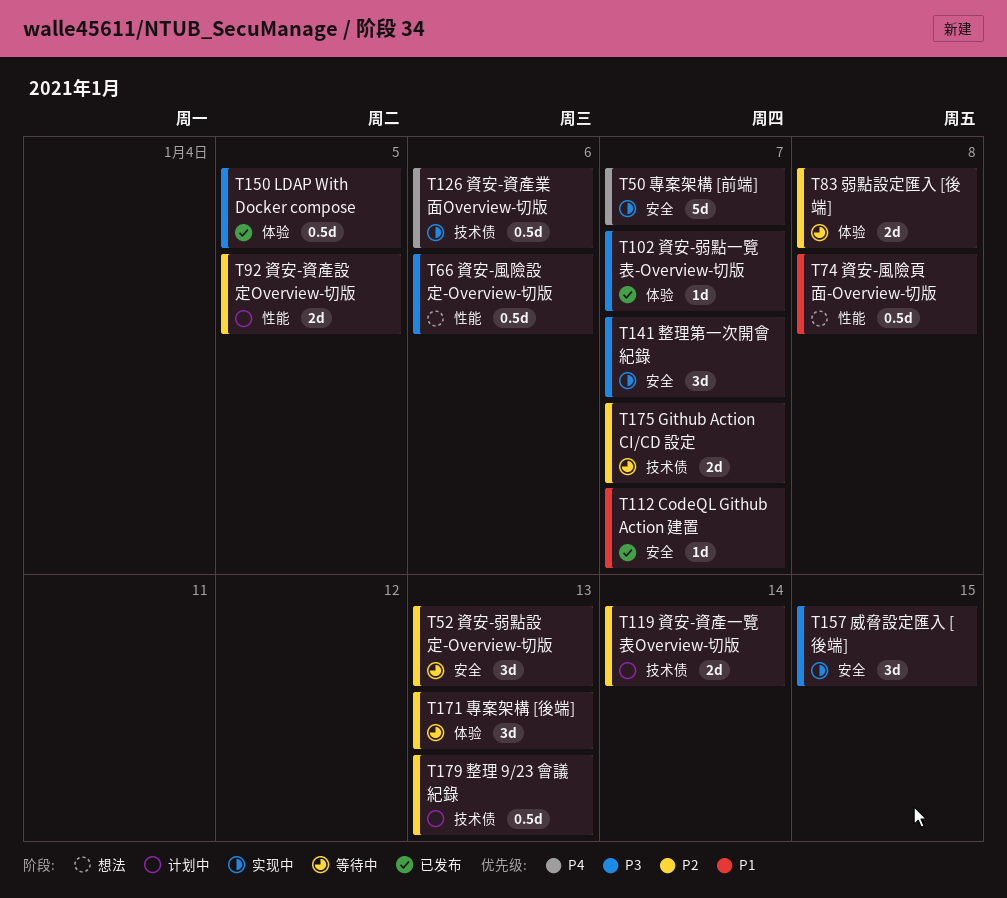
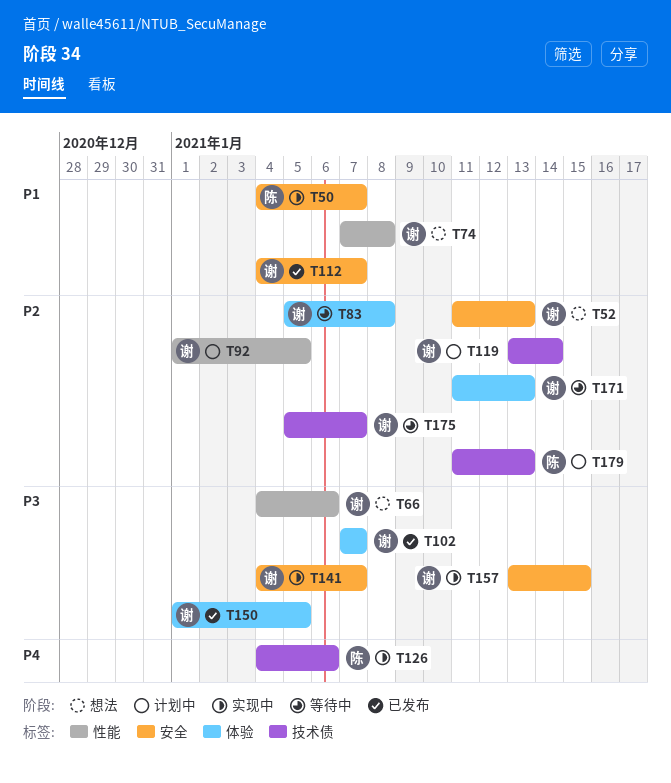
T50, priority: P4 -> P1
T52, status: 等待中 -> 想法

